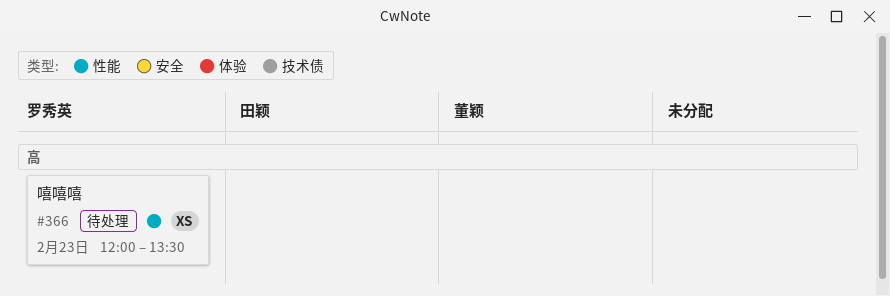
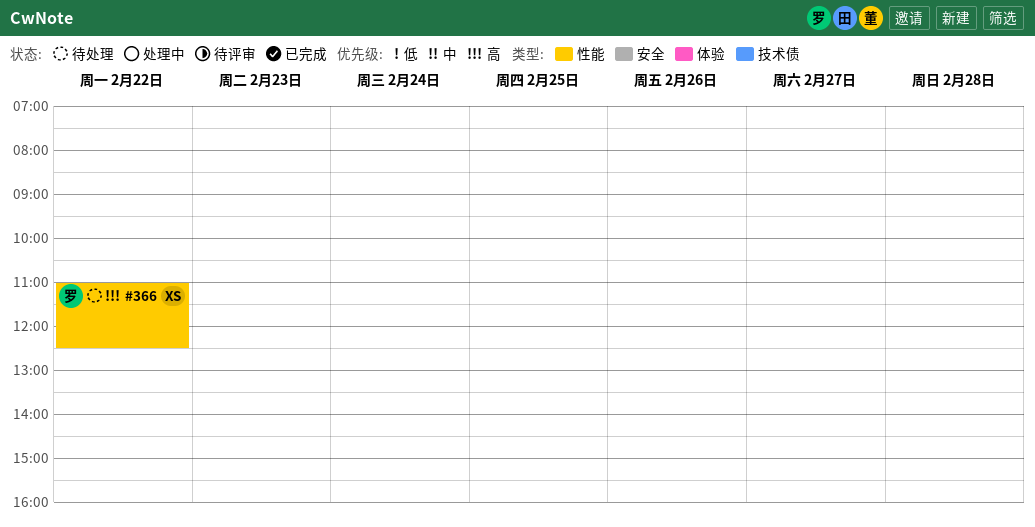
#366, day: Feb 23 -> Feb 22
#366, begins: 12:00 -> 11:00
#366, ends: 13:30 -> 12:30

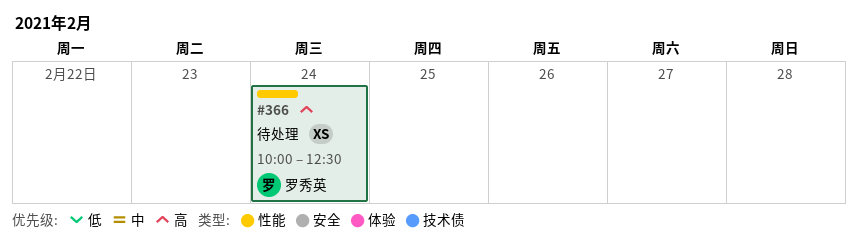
#366, day: Feb 22 -> Feb 24
#366, begins: 11:00 -> 10:00

